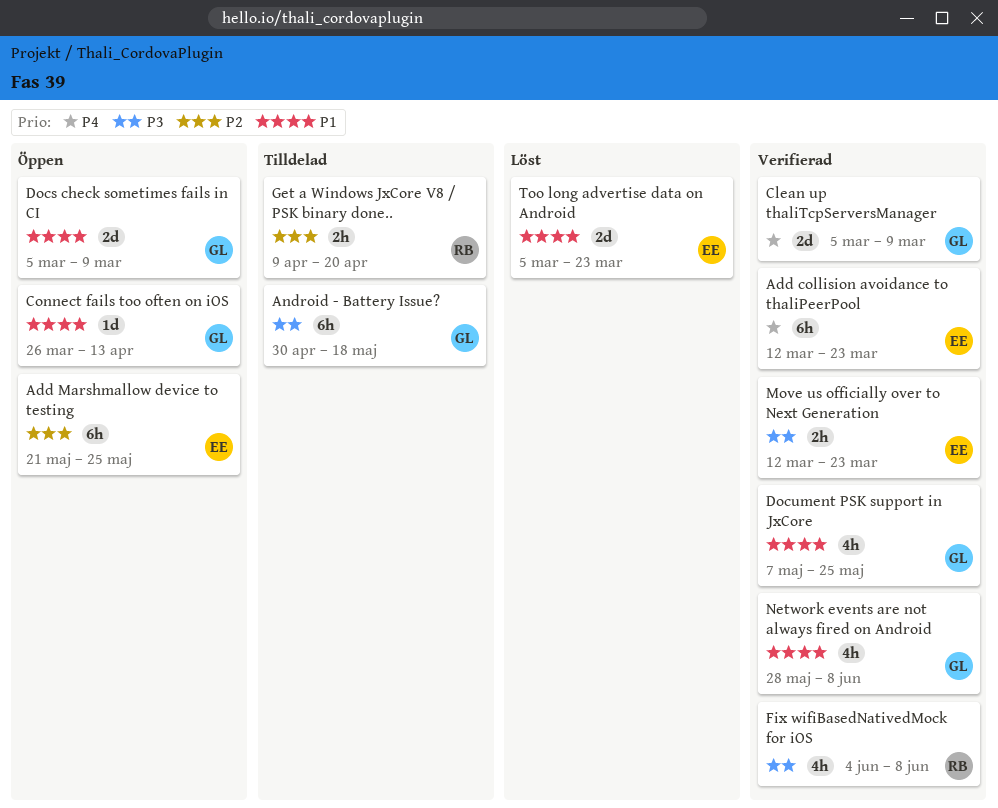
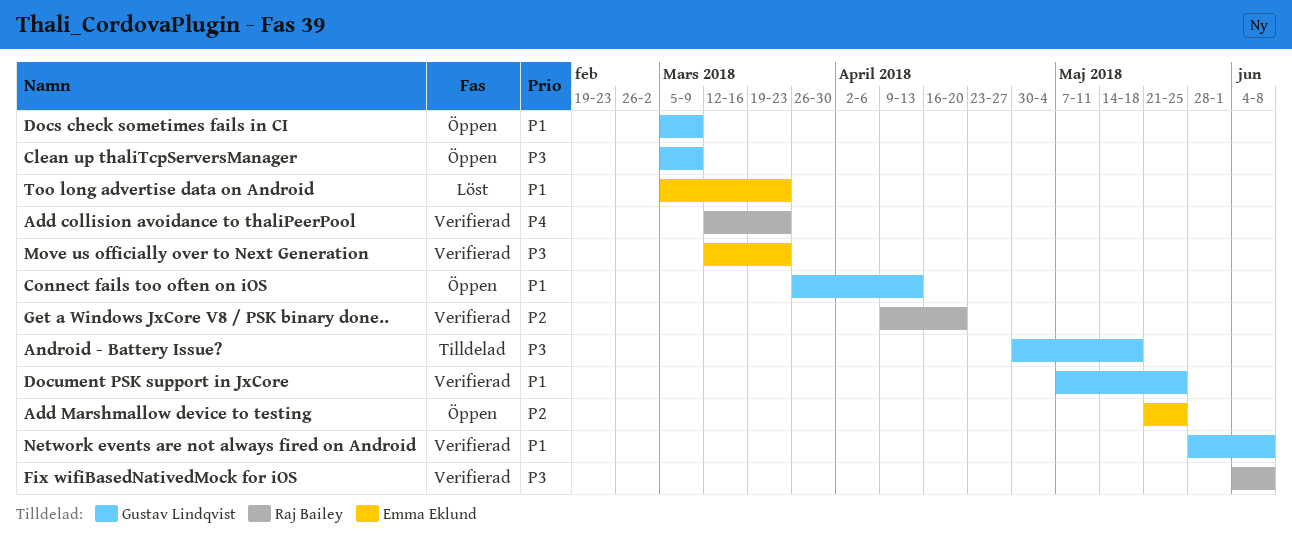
Add collision avoidance to thaliPeerPool, owner: Emma Eklund -> Raj Bailey
Clean up thaliTcpServersManager, status: Verifierad -> Öppen
Clean up thaliTcpServersManager, priority: P4 -> P3
Get a Windows JxCore V8 / PSK binary done.., status: Tilldelad -> Verifierad

